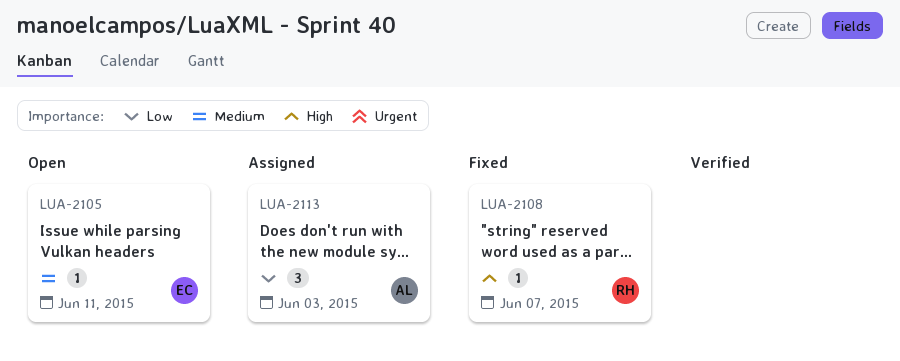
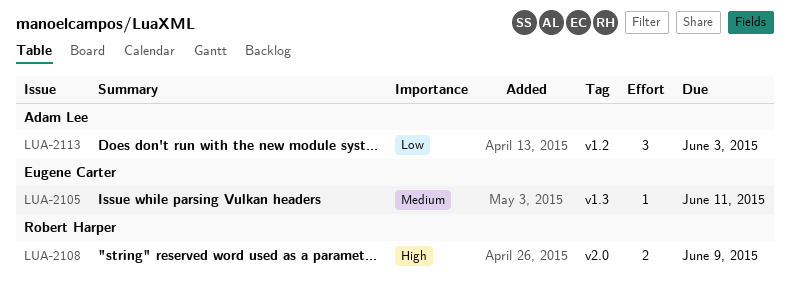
LUA-2108, estimate: 1 -> 2
LUA-2108, due: Jun 7 -> Jun 9

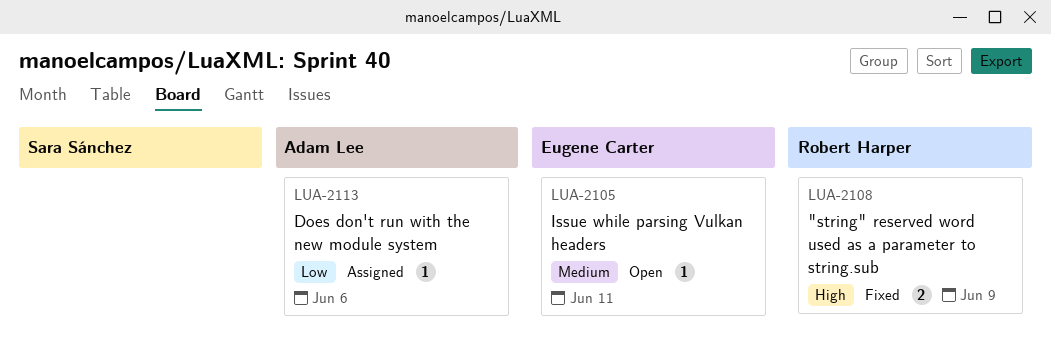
LUA-2113, estimate: 3 -> 1
LUA-2113, due: Jun 3 -> Jun 6

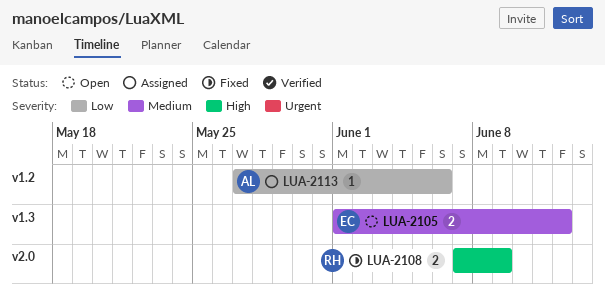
LUA-2105, estimate: 1 -> 2
LUA-2105, due: Jun 11 -> Jun 12

